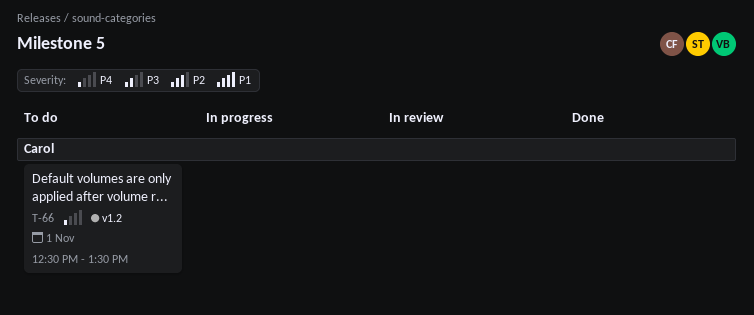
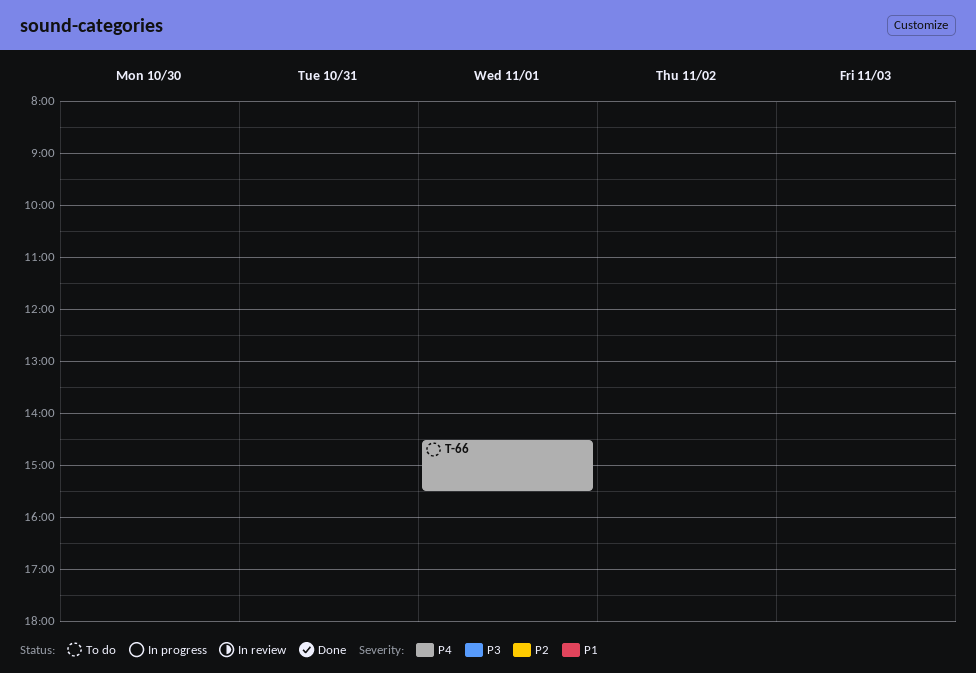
T-66, begins: 12:30 -> 14:30
T-66, ends: 13:30 -> 15:30

